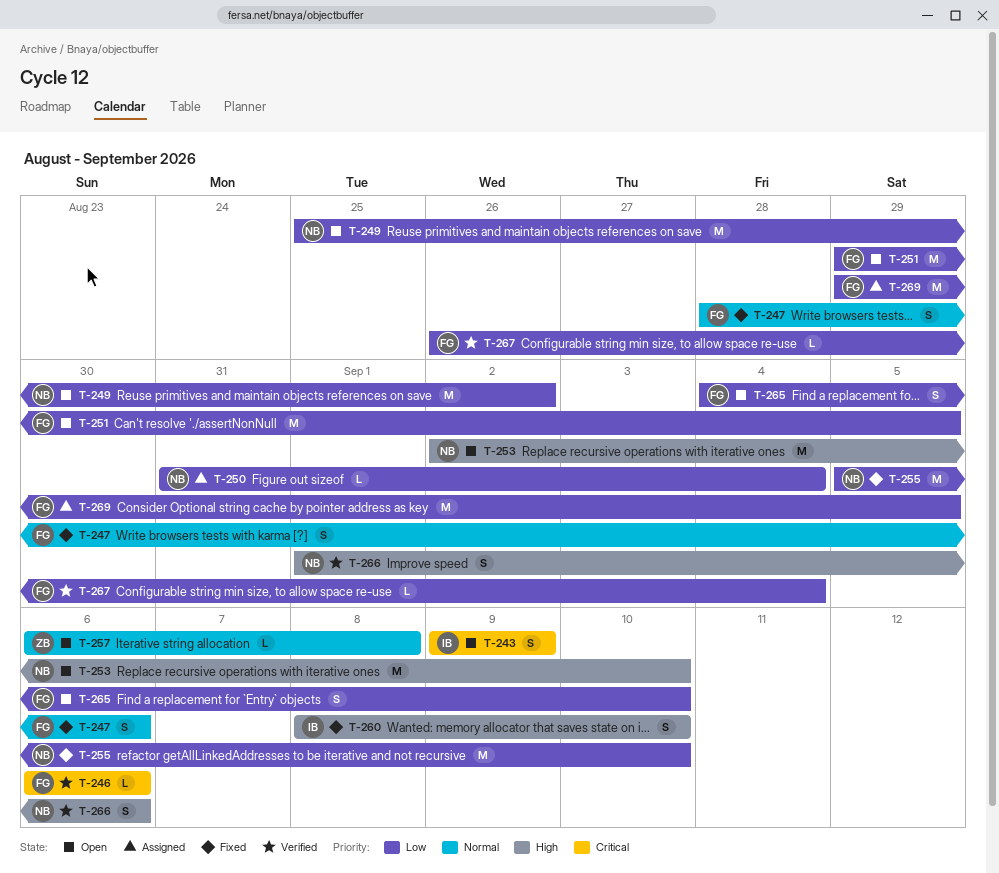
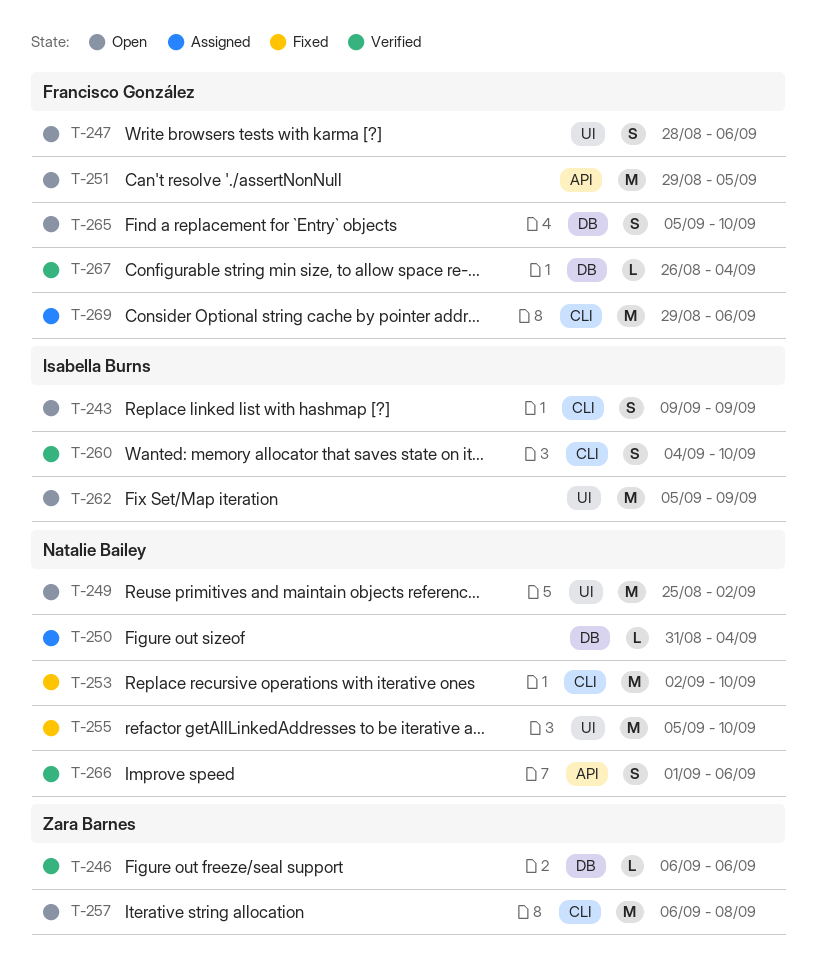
T-246, owner: Francisco González -> Zara Barnes
T-247, status: Fixed -> Open
T-253, status: Open -> Fixed
T-257, estimate: L -> M
T-260, status: Fixed -> Verified
T-260, start: Sep 8 -> Sep 4
T-262: none -> present
T-265, start: Sep 4 -> Sep 5
T-269, due: Sep 5 -> Sep 6

